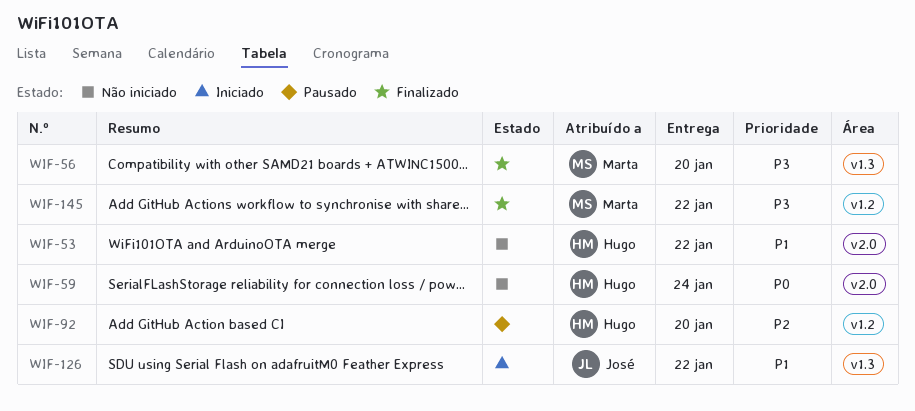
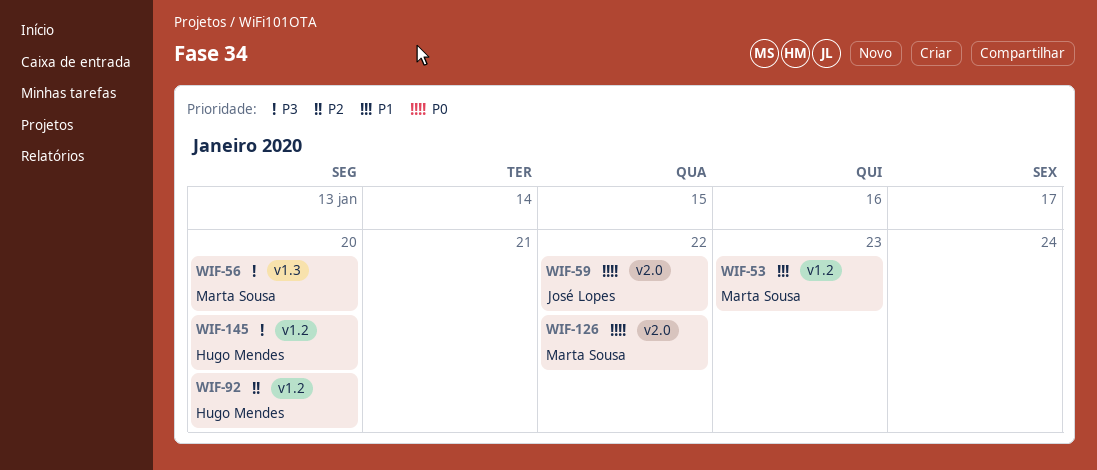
WIF-53, owner: Hugo Mendes -> Marta Sousa
WIF-53, label: v2.0 -> v1.2
WIF-53, due: Jan 22 -> Jan 23
WIF-59, owner: Hugo Mendes -> José Lopes
WIF-59, due: Jan 24 -> Jan 22
WIF-126, owner: José Lopes -> Marta Sousa
WIF-126, priority: P1 -> P0
WIF-126, label: v1.3 -> v2.0
WIF-145, owner: Marta Sousa -> Hugo Mendes
WIF-145, due: Jan 22 -> Jan 20

